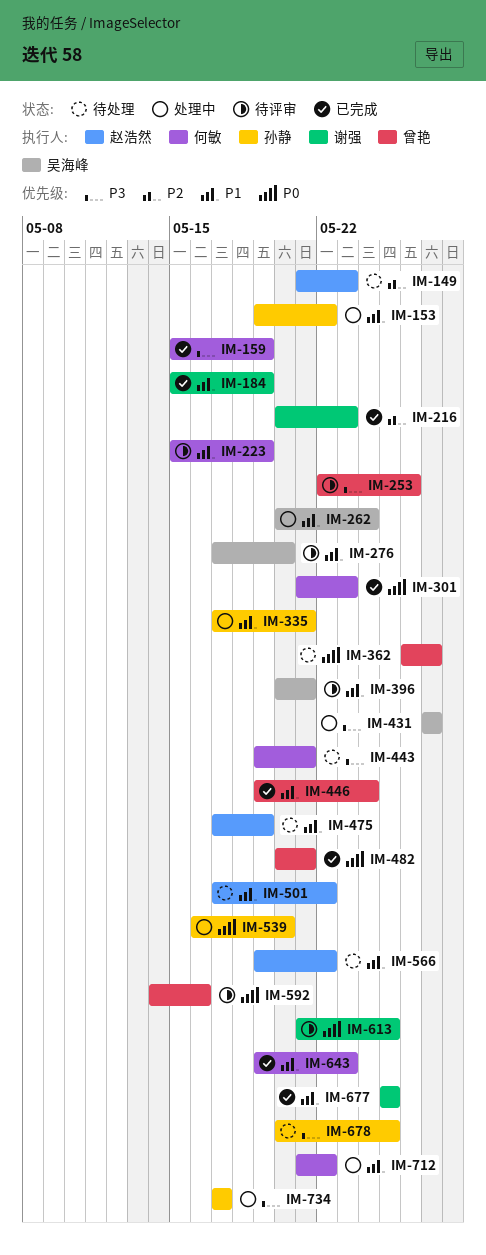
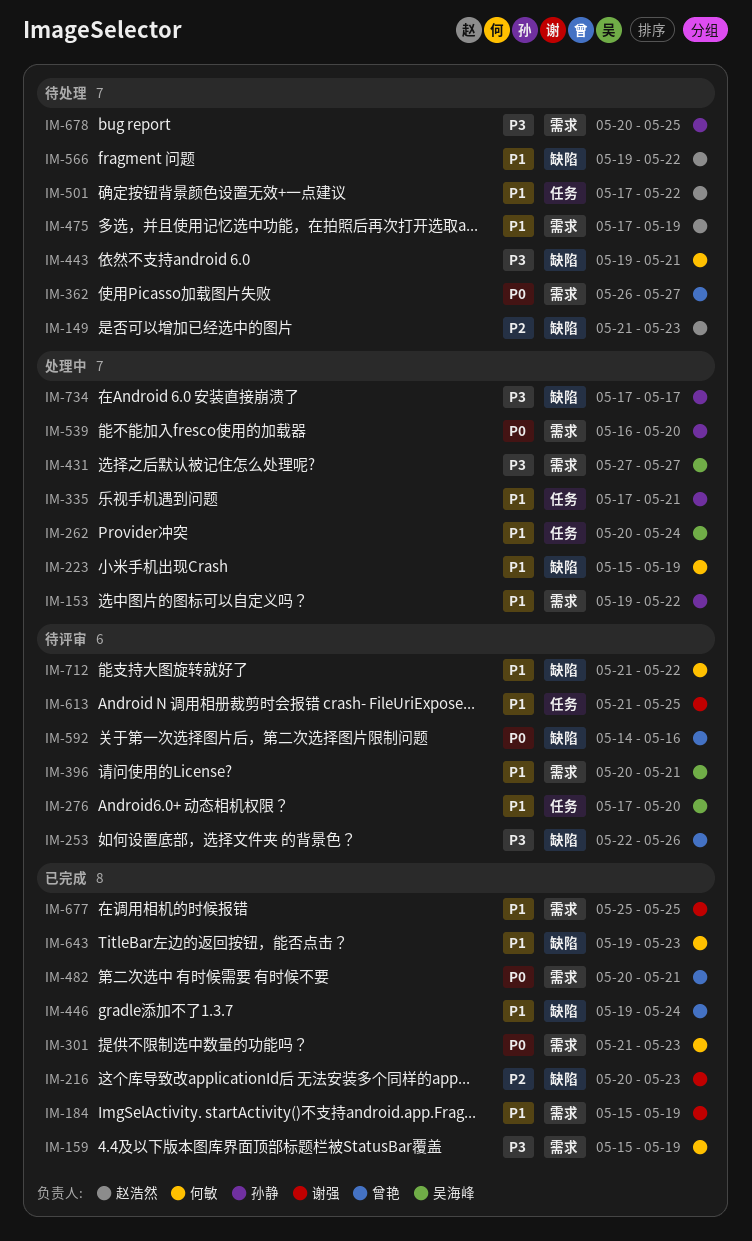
IM-223, status: 待评审 -> 处理中
IM-613, priority: P0 -> P1
IM-712, status: 处理中 -> 待评审

